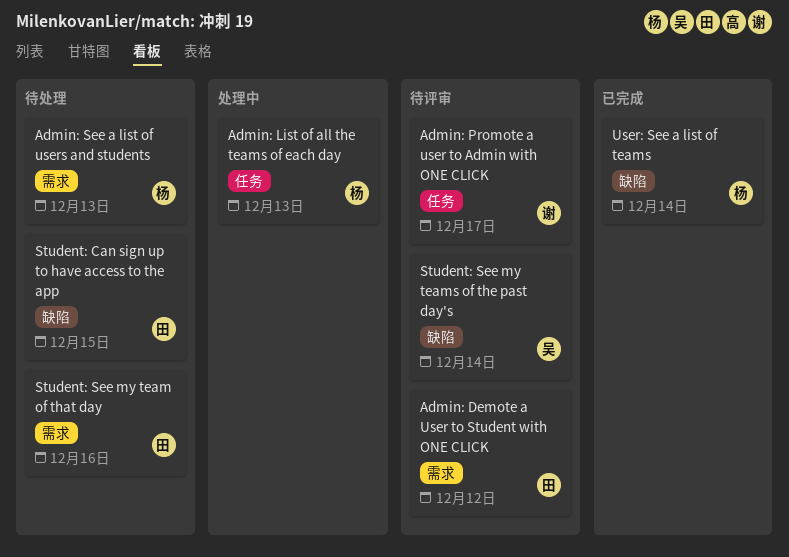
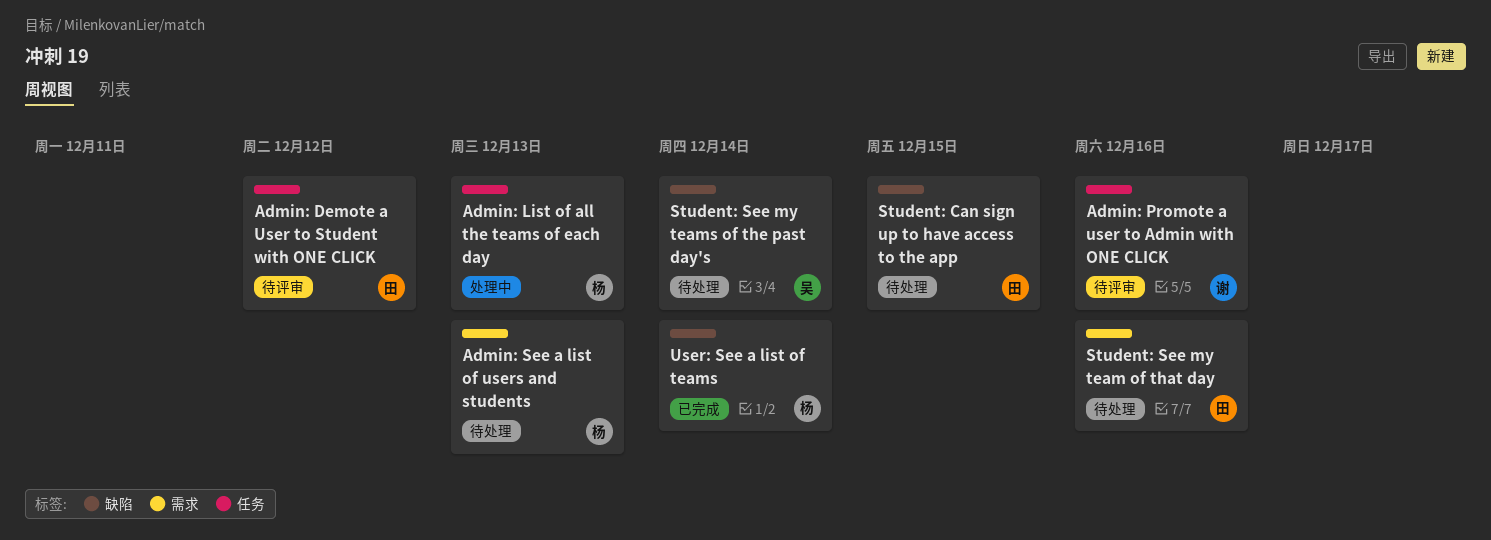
Admin: Demote a User to Student with ONE CLICK, label: 需求 -> 任务
Admin: Promote a user to Admin with ONE CLICK, due: Dec 17 -> Dec 16
Student: See my teams of the past day's, status: 待评审 -> 待处理

